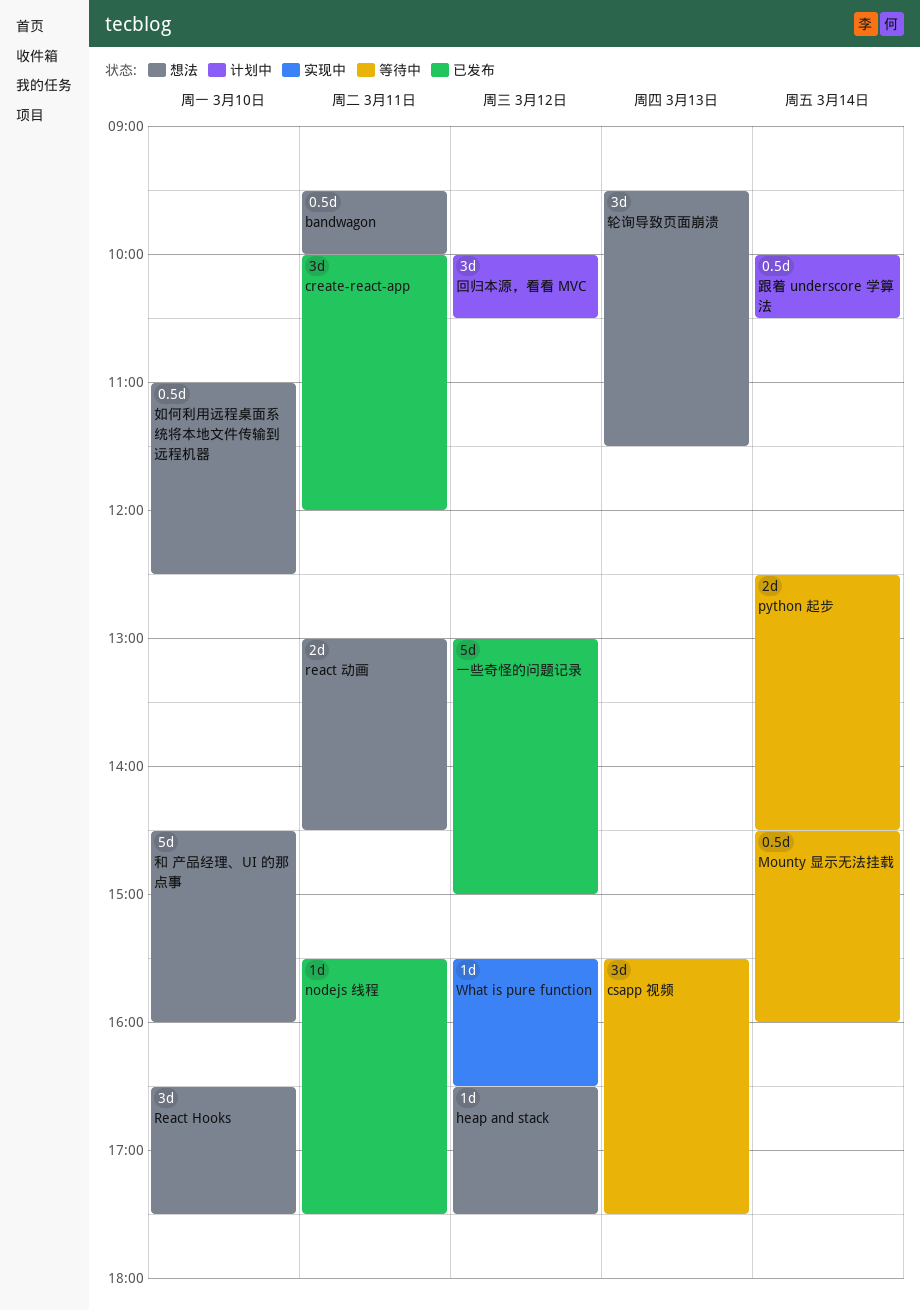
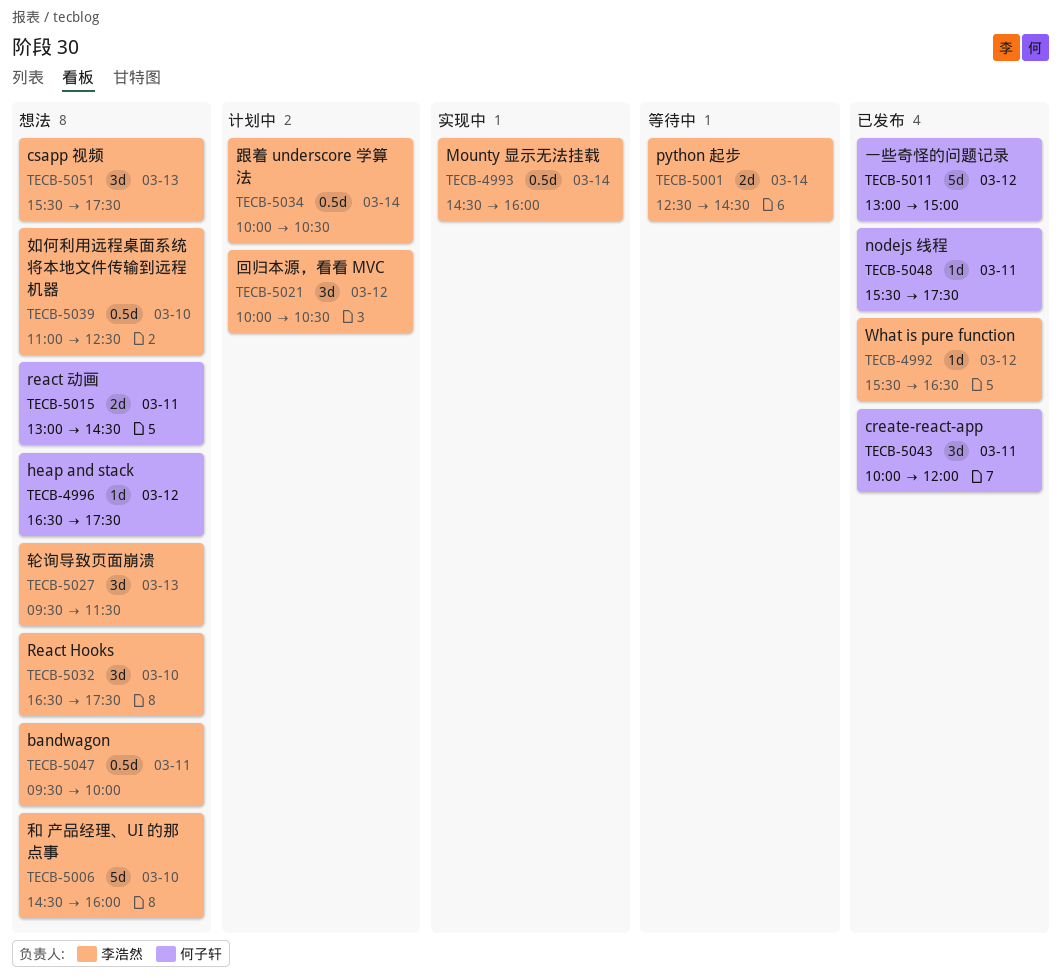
csapp 视频, status: 等待中 -> 想法
Mounty 显示无法挂载, status: 等待中 -> 实现中
What is pure function, status: 实现中 -> 已发布

